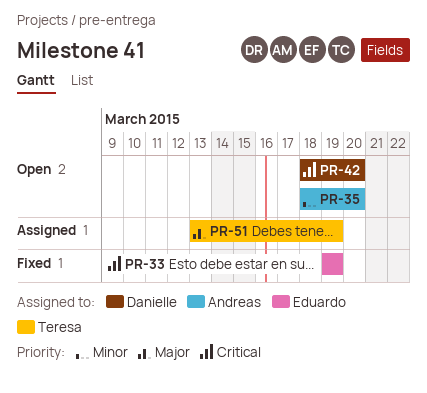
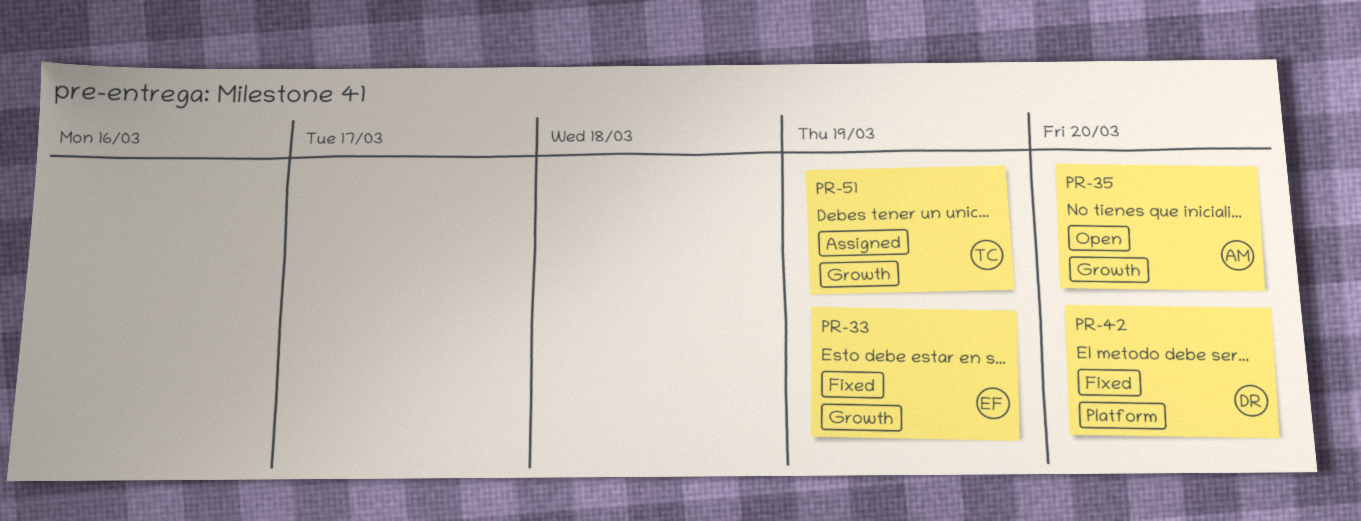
PR-42, status: Open -> Fixed

